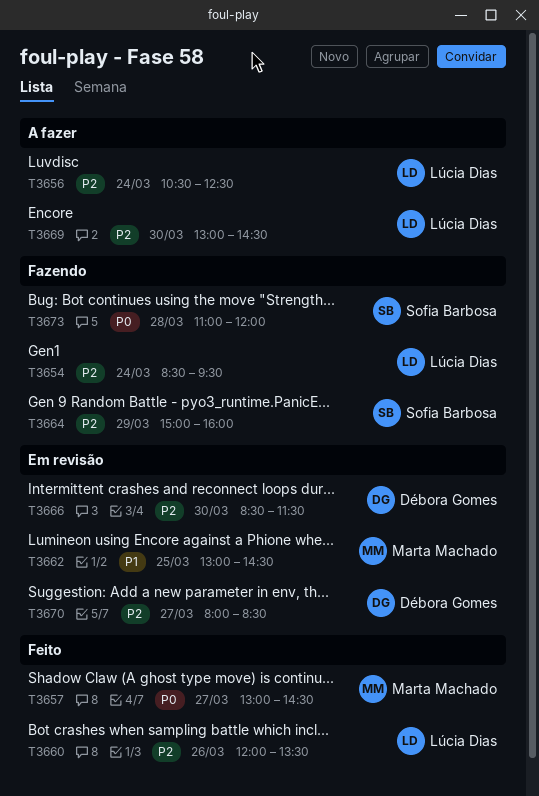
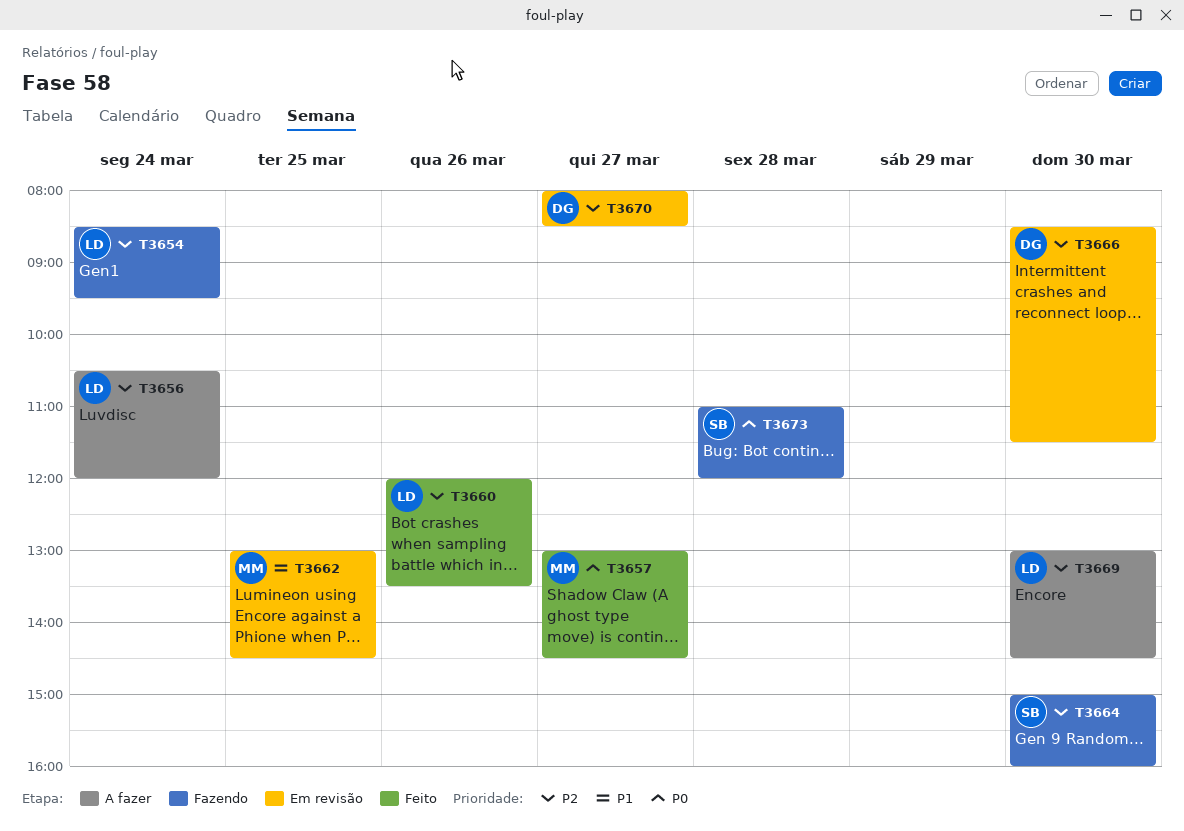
T3656, ends: 12:30 -> 12:00
T3664, day: Mar 29 -> Mar 30

